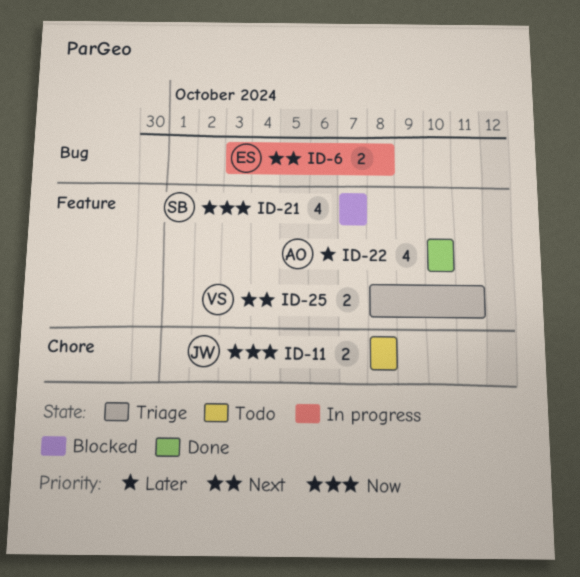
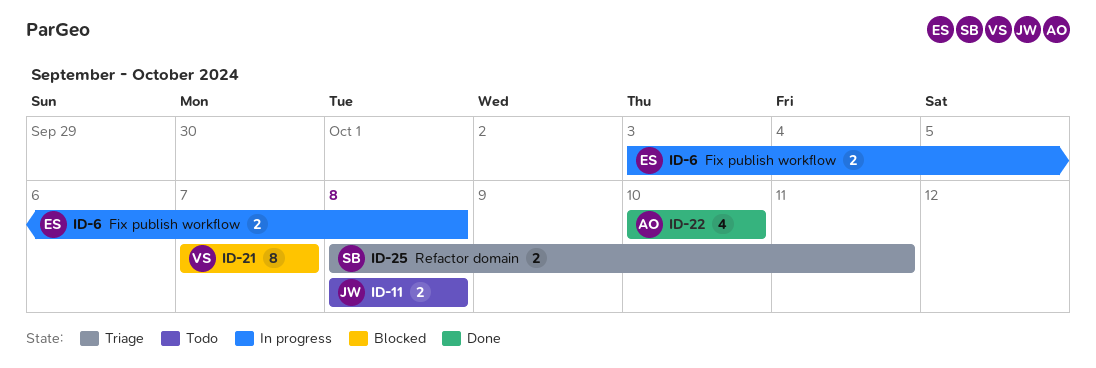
ID-21, owner: SB -> VS
ID-21, estimate: 4 -> 8
ID-25, owner: VS -> SB

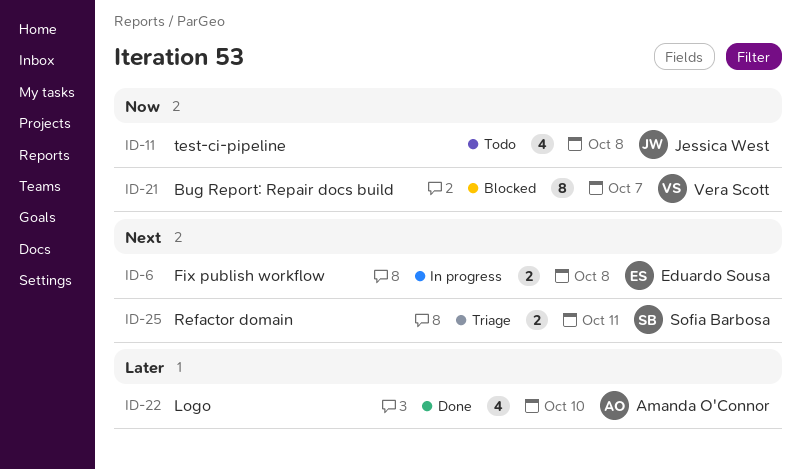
ID-11, estimate: 2 -> 4

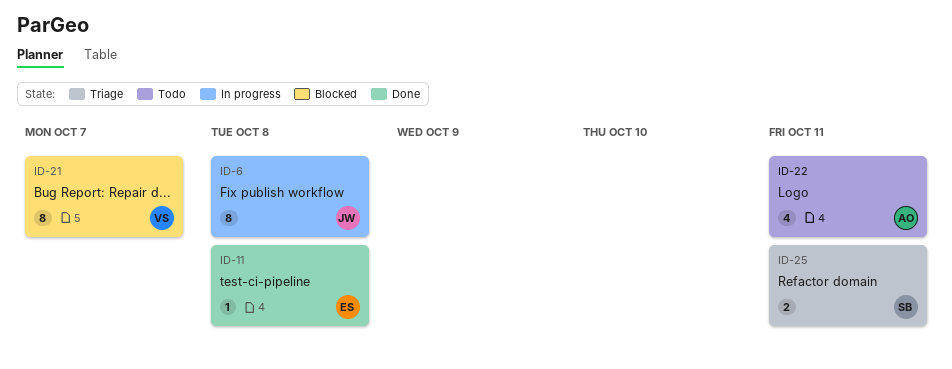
ID-6, owner: Eduardo Sousa -> Jessica West
ID-6, estimate: 2 -> 8
ID-11, status: Todo -> Done
ID-11, owner: Jessica West -> Eduardo Sousa
ID-11, estimate: 4 -> 1
ID-22, status: Done -> Todo
ID-22, due: Oct 10 -> Oct 11

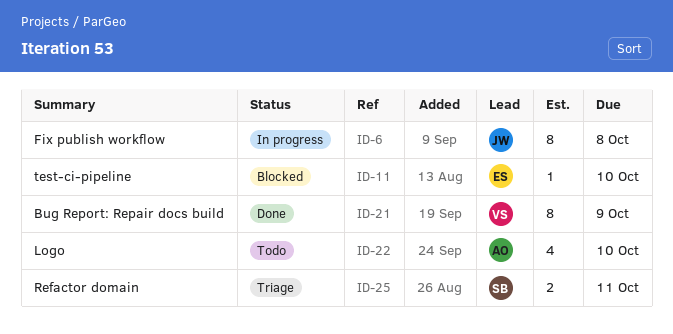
ID-11, status: Done -> Blocked
ID-11, due: Oct 8 -> Oct 10
ID-21, status: Blocked -> Done
ID-21, due: Oct 7 -> Oct 9
ID-22, due: Oct 11 -> Oct 10

